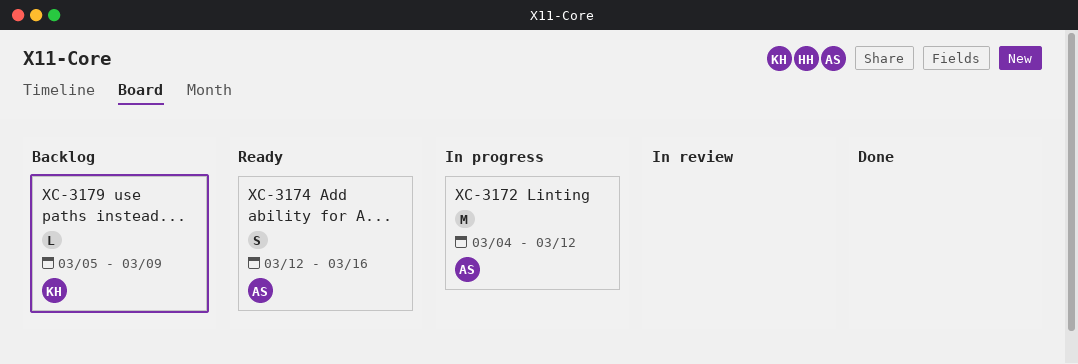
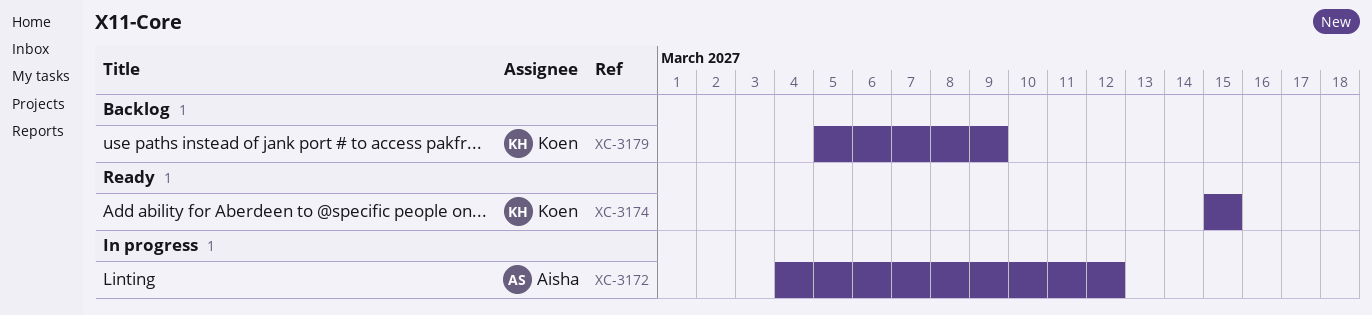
XC-3174, owner: Aisha -> Koen
XC-3174, start: Mar 12 -> Mar 15
XC-3174, due: Mar 16 -> Mar 15

